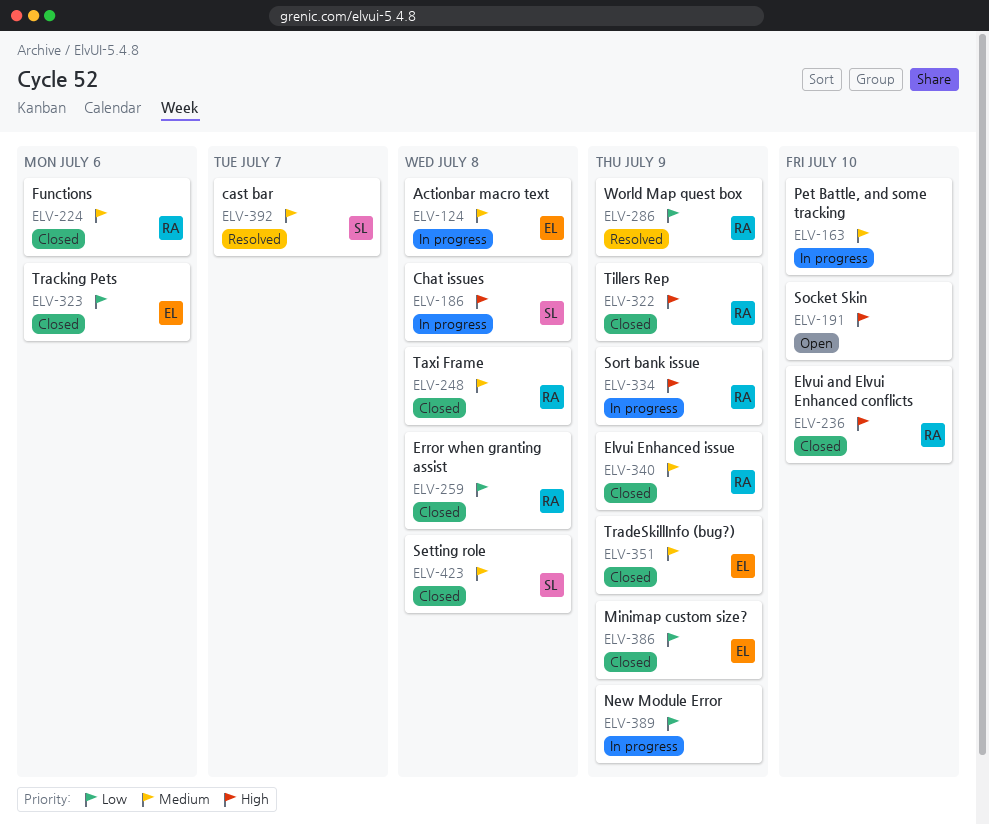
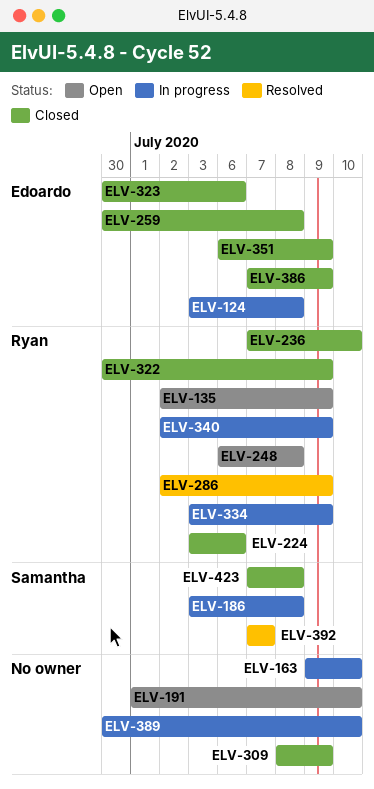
ELV-135: none -> present
ELV-248, status: Closed -> Open
ELV-259, owner: Ryan -> Edoardo
ELV-309: none -> present
ELV-340, status: Closed -> In progress
ELV-389, due: Jul 9 -> Jul 10

